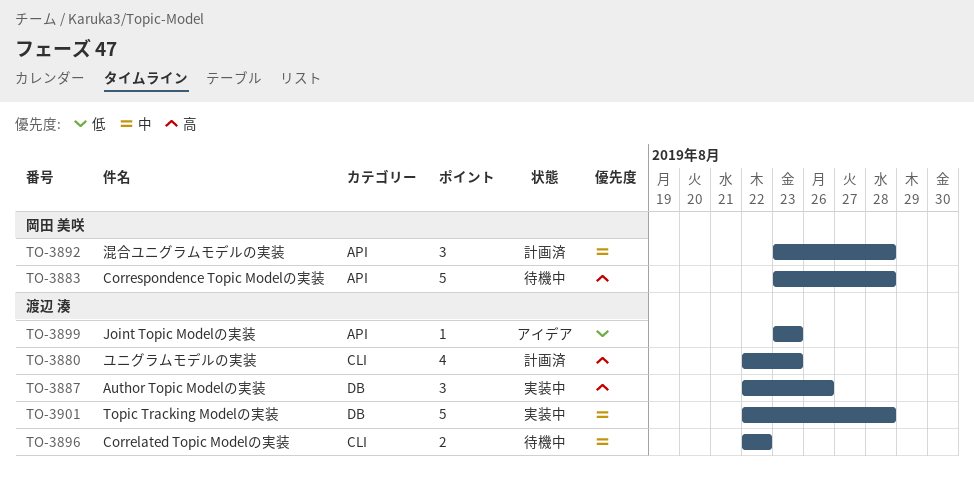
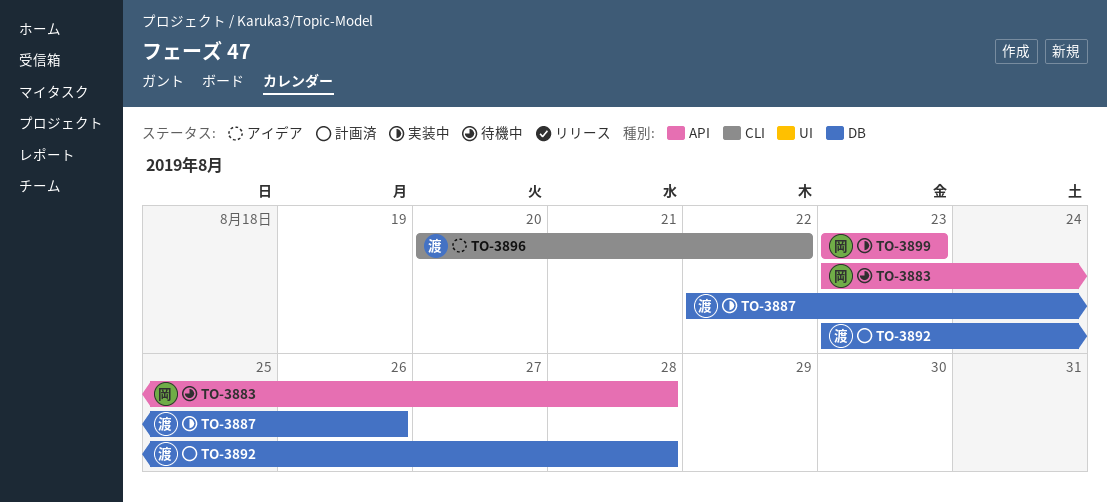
TO-3880: present -> none
TO-3892, owner: 岡田 美咲 -> 渡辺 湊
TO-3892, label: API -> DB
TO-3896, status: 待機中 -> アイデア
TO-3896, start: Aug 22 -> Aug 20
TO-3899, status: アイデア -> 実装中
TO-3899, owner: 渡辺 湊 -> 岡田 美咲
TO-3901: present -> none

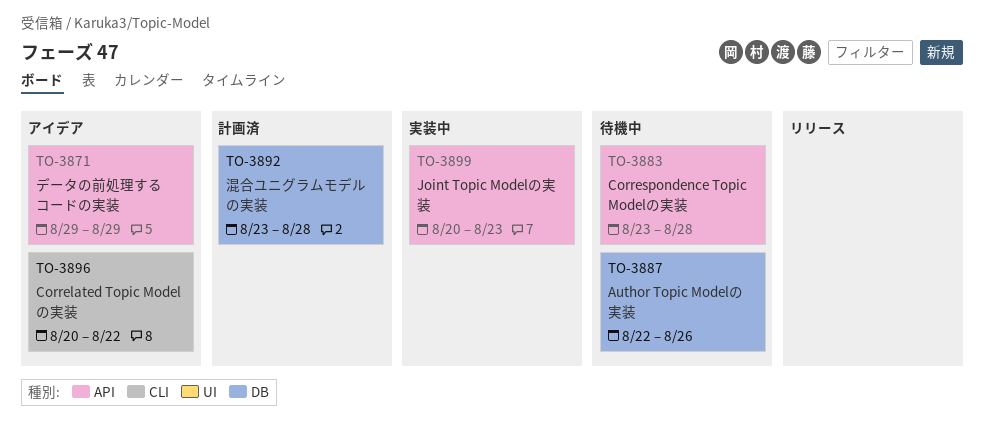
TO-3871: none -> present
TO-3887, status: 実装中 -> 待機中
TO-3899, start: Aug 23 -> Aug 20

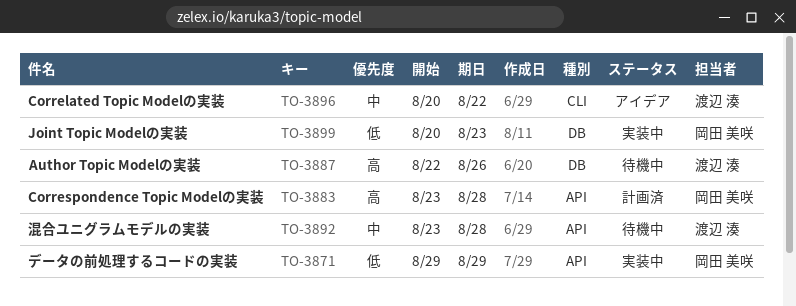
TO-3871, status: アイデア -> 実装中
TO-3883, status: 待機中 -> 計画済
TO-3892, status: 計画済 -> 待機中
TO-3892, label: DB -> API
TO-3899, label: API -> DB

